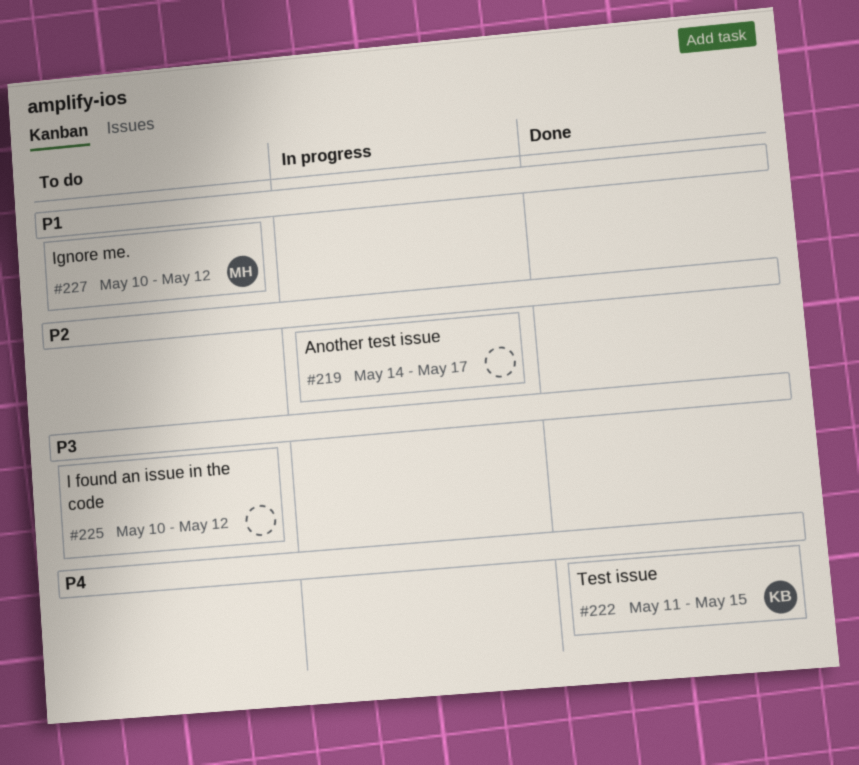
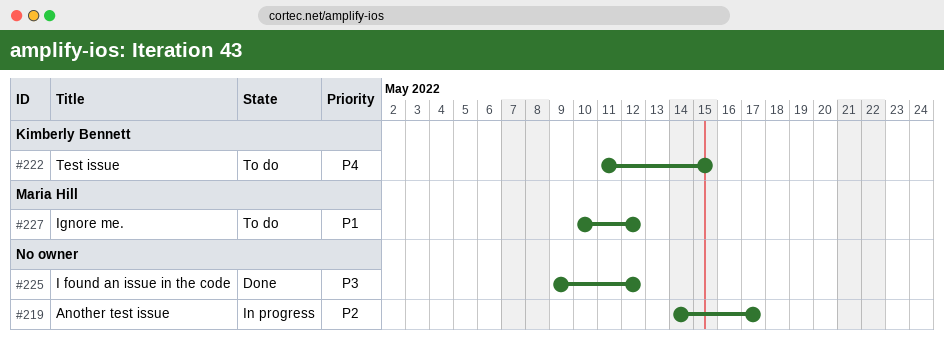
#222, status: Done -> To do
#225, status: To do -> Done
#225, start: May 10 -> May 9

